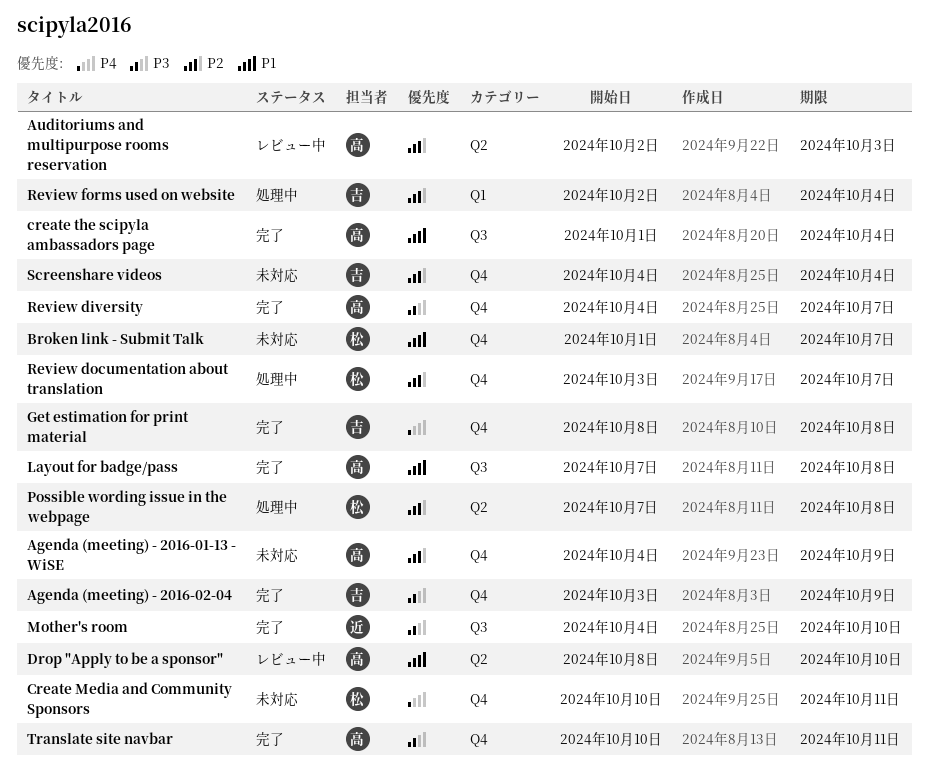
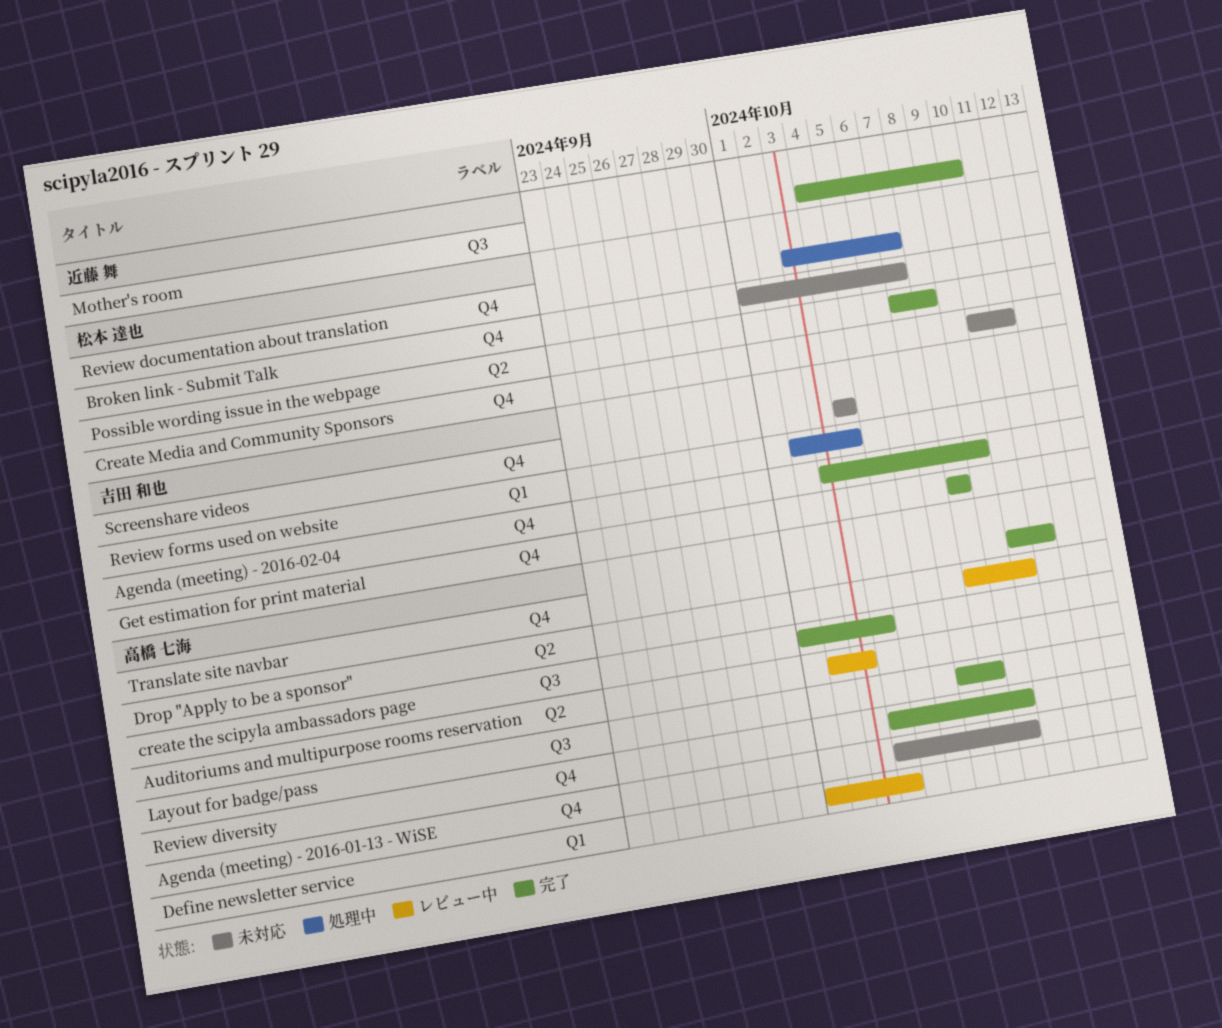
Define newsletter service: none -> present
Possible wording issue in the webpage, status: 処理中 -> 完了
Review diversity, due: Oct 7 -> Oct 9

